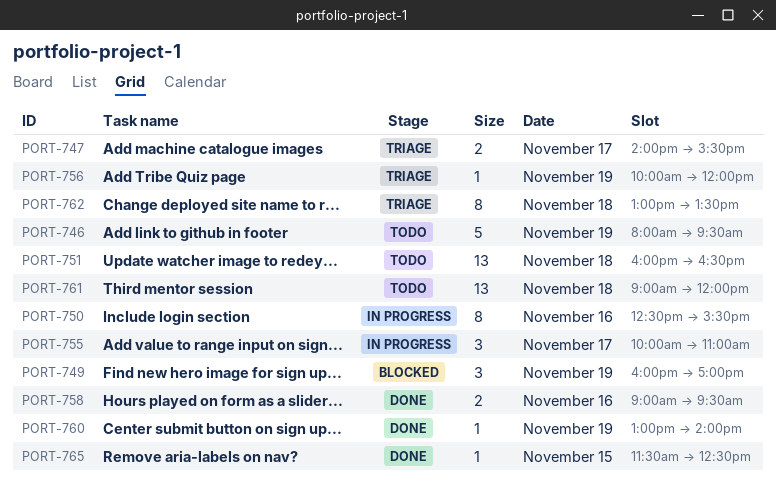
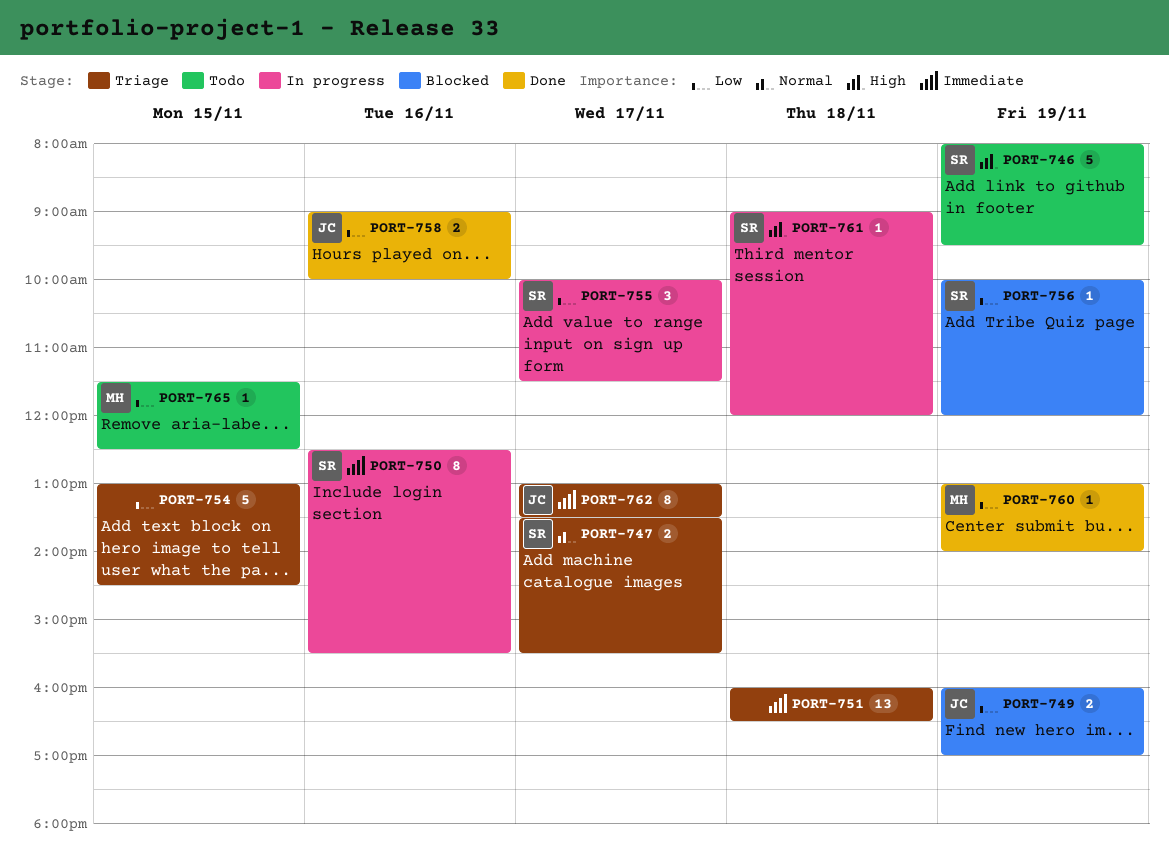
PORT-747, begins: 14:00 -> 13:30
PORT-749, estimate: 3 -> 2
PORT-751, status: Todo -> Triage
PORT-754: none -> present
PORT-755, ends: 11:00 -> 11:30
PORT-756, status: Triage -> Blocked
PORT-758, ends: 09:30 -> 10:00
PORT-761, status: Todo -> In progress
PORT-761, estimate: 13 -> 1
PORT-762, day: Nov 18 -> Nov 17
PORT-765, status: Done -> Todo

